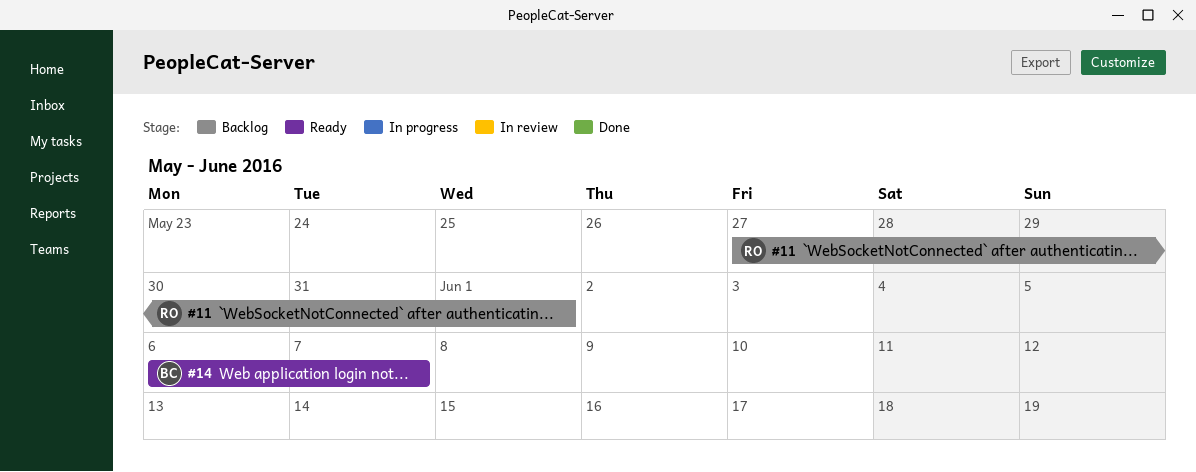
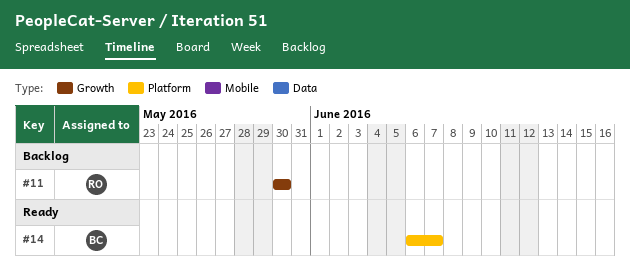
#11, start: May 27 -> May 30
#11, due: Jun 1 -> May 30

